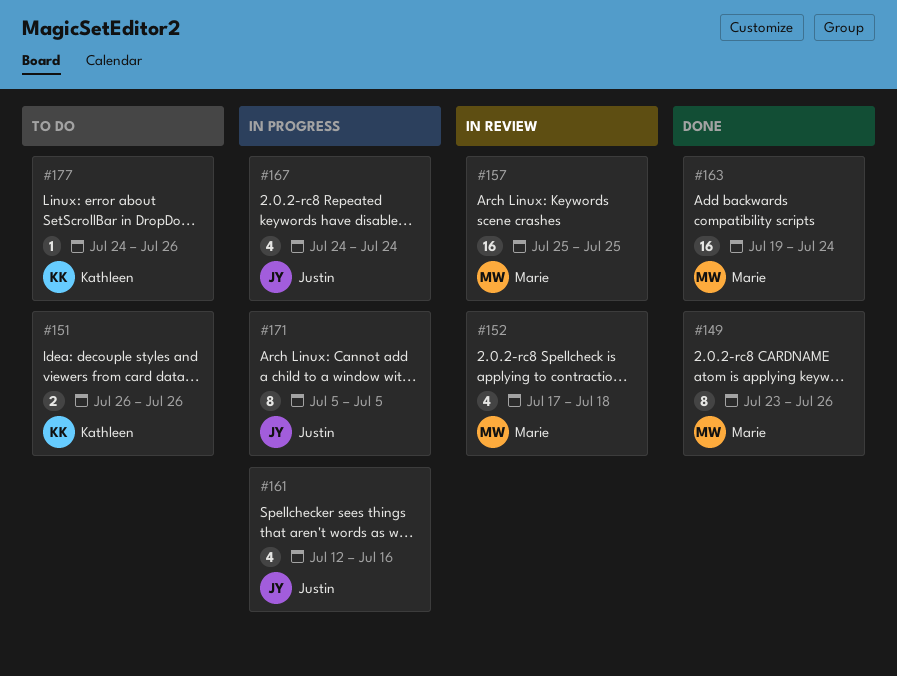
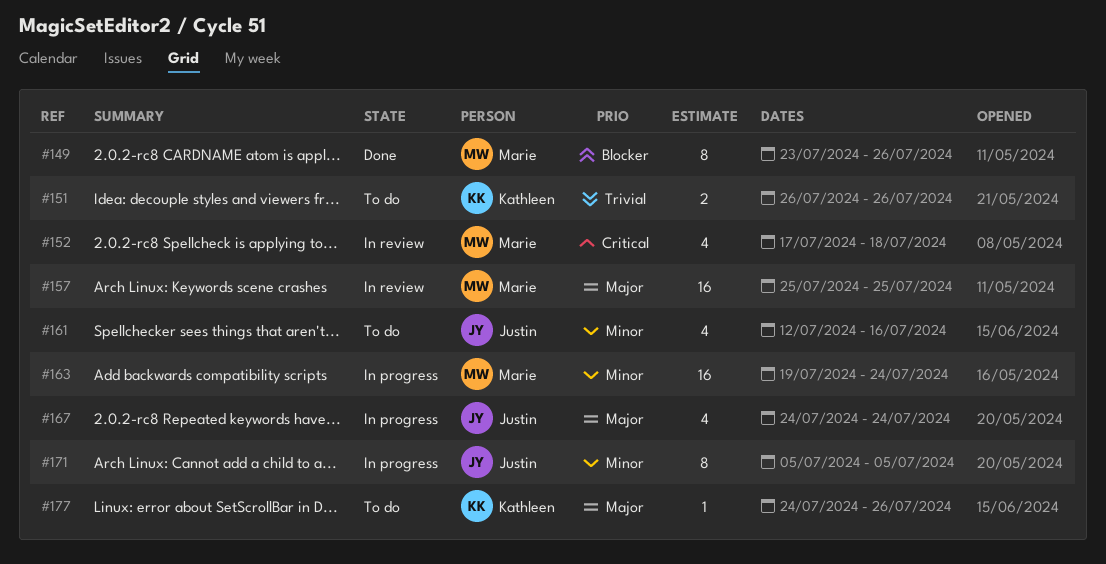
#161, status: In progress -> To do
#163, status: Done -> In progress

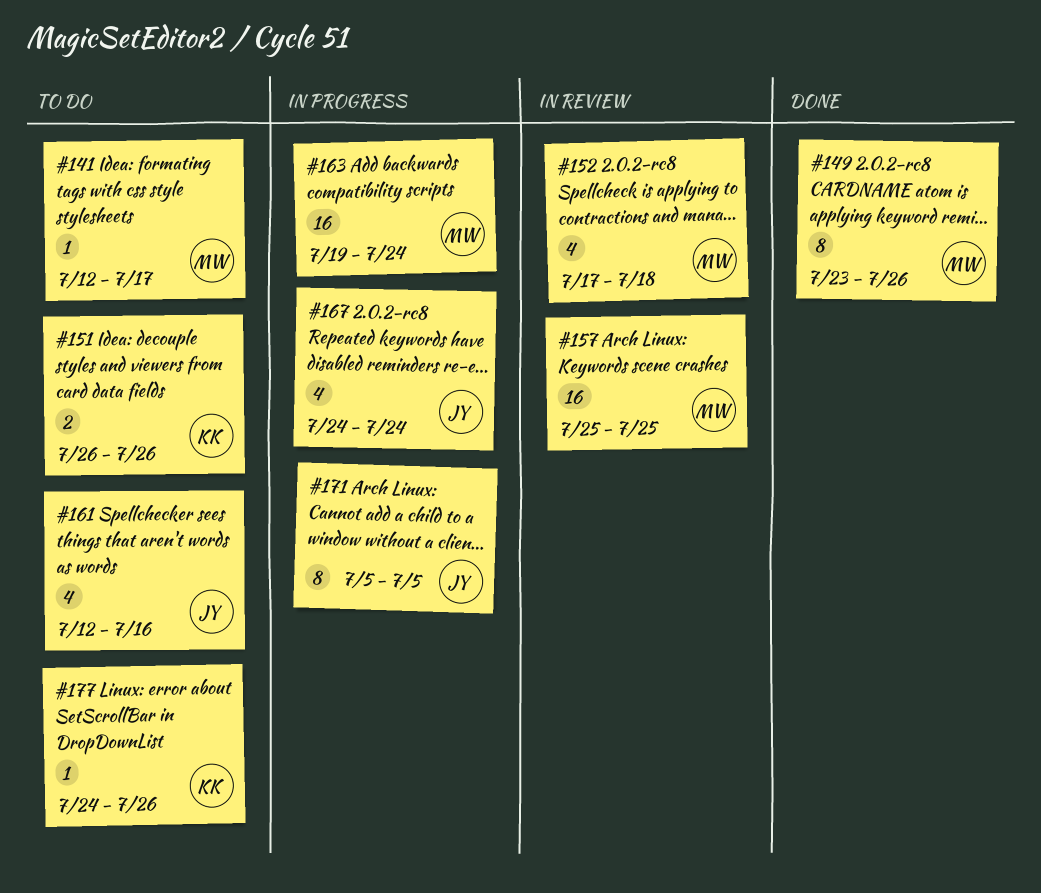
#141: none -> present

